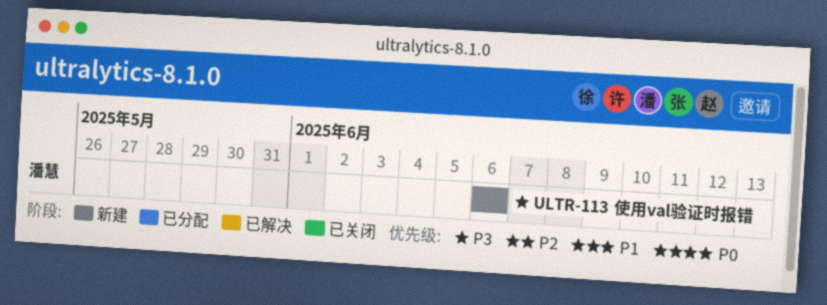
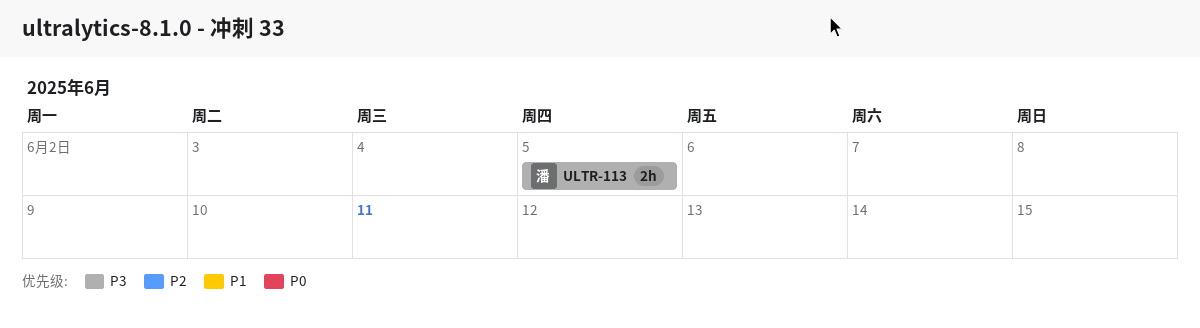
ULTR-113, start: Jun 6 -> Jun 5
ULTR-113, due: Jun 6 -> Jun 5

